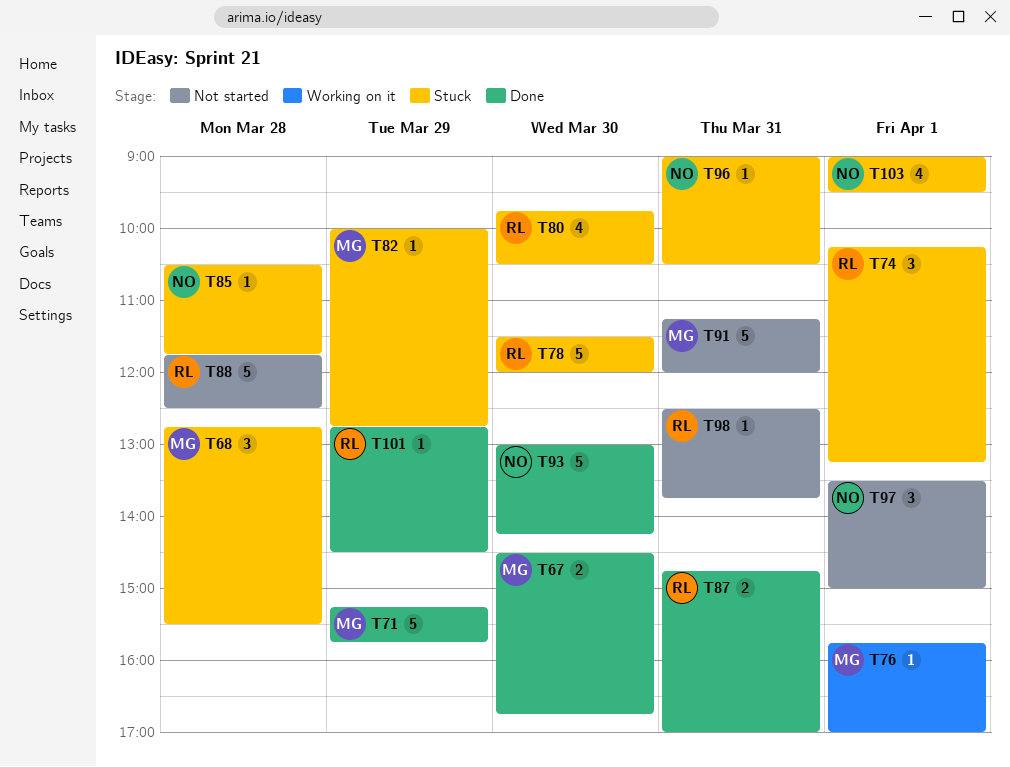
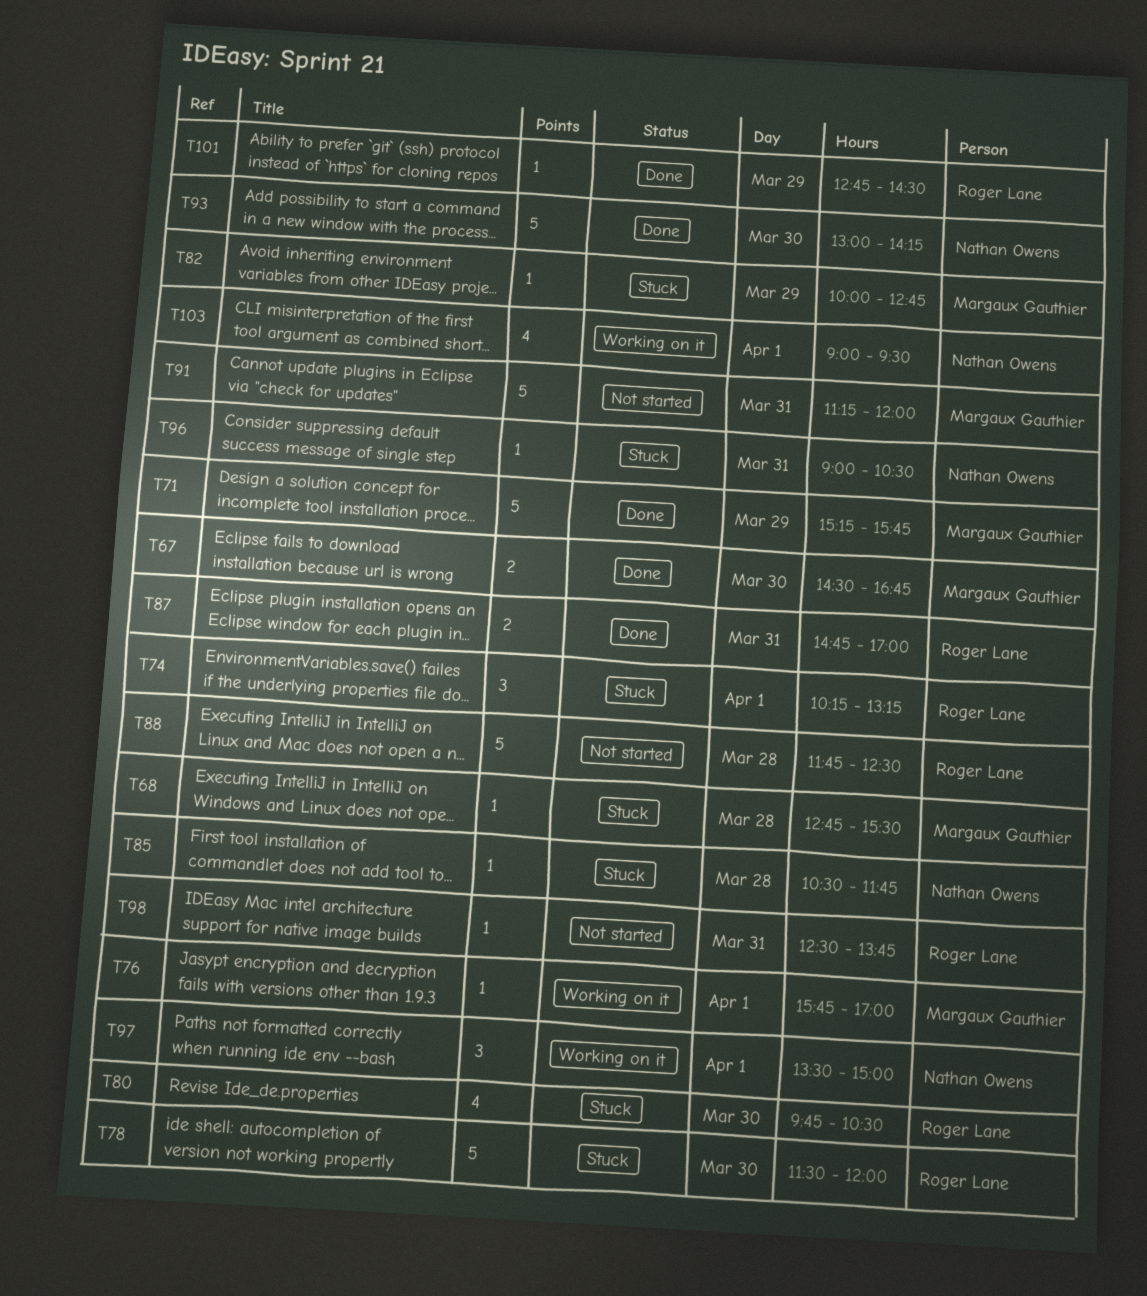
T68, estimate: 3 -> 1
T97, status: Not started -> Working on it
T103, status: Stuck -> Working on it

